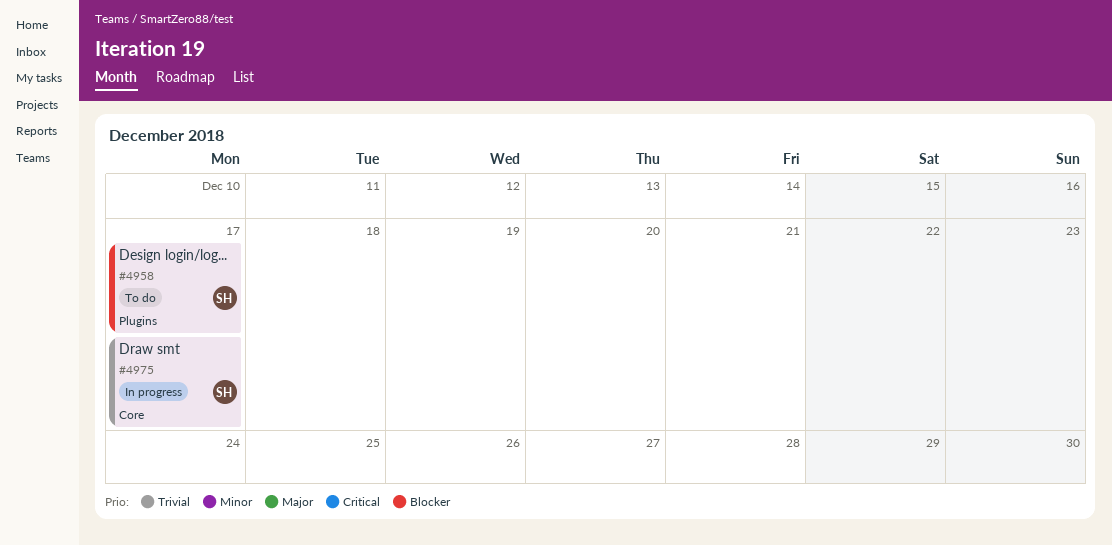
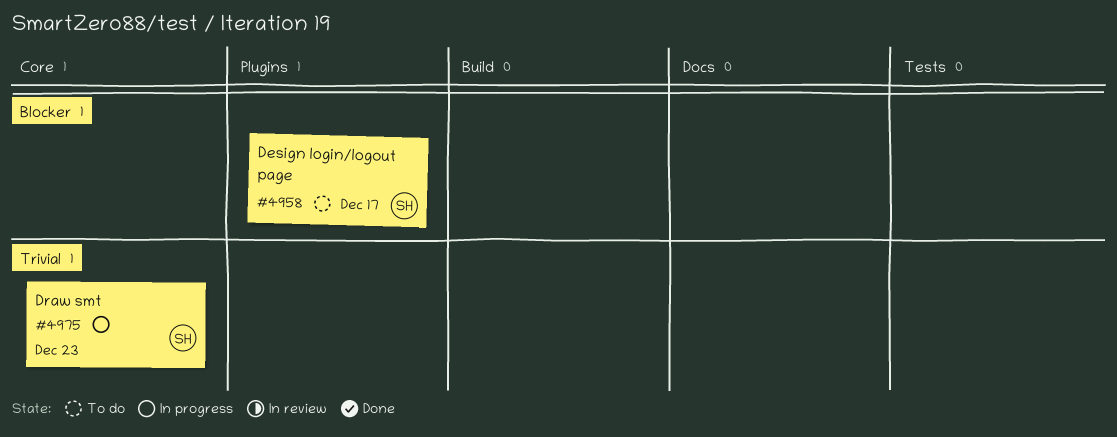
#4975, due: Dec 17 -> Dec 23

